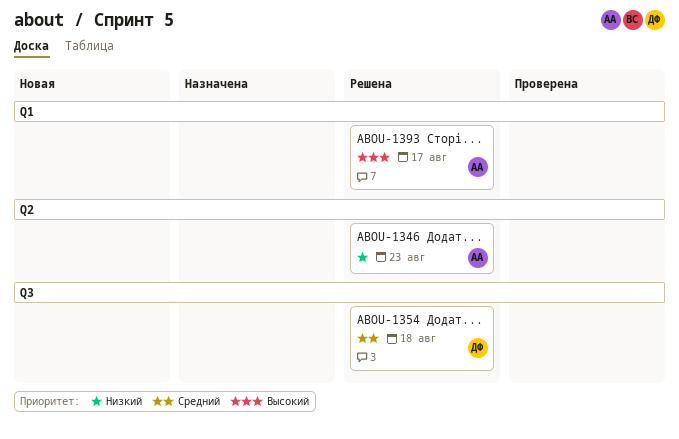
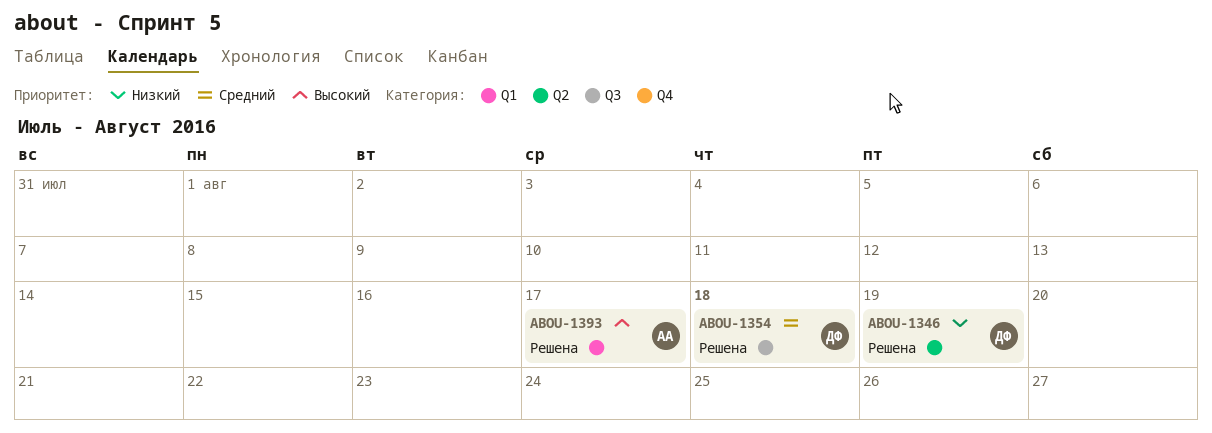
ABOU-1346, owner: АА -> ДФ
ABOU-1346, due: Aug 23 -> Aug 19

